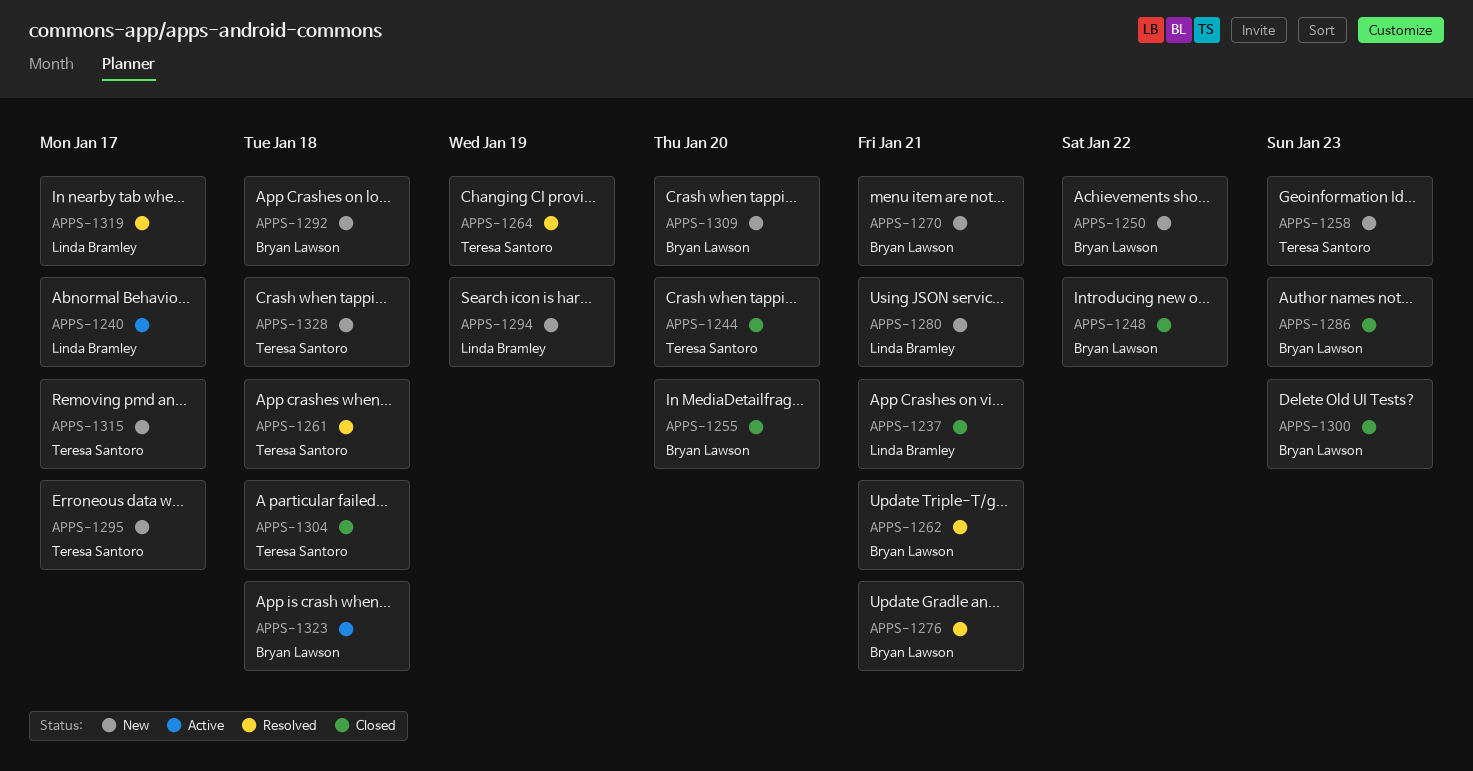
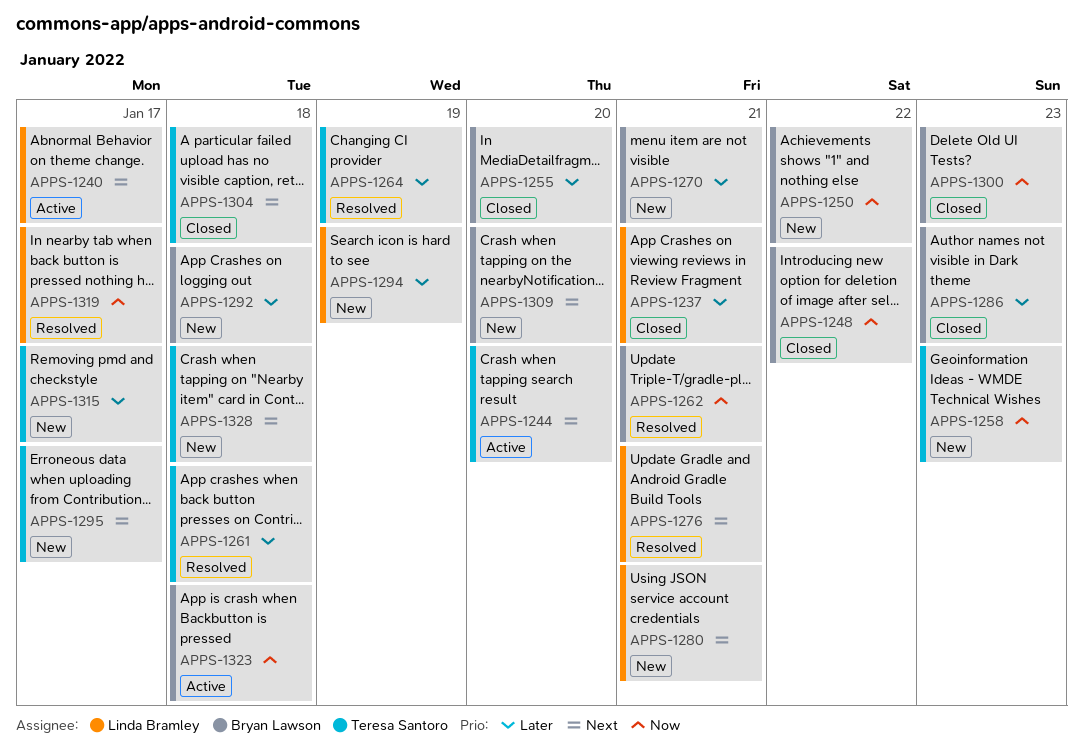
APPS-1244, status: Closed -> Active
APPS-1276, owner: Bryan Lawson -> Linda Bramley

